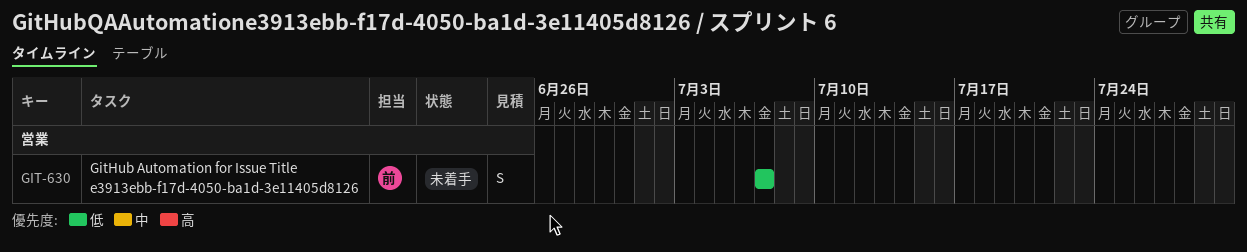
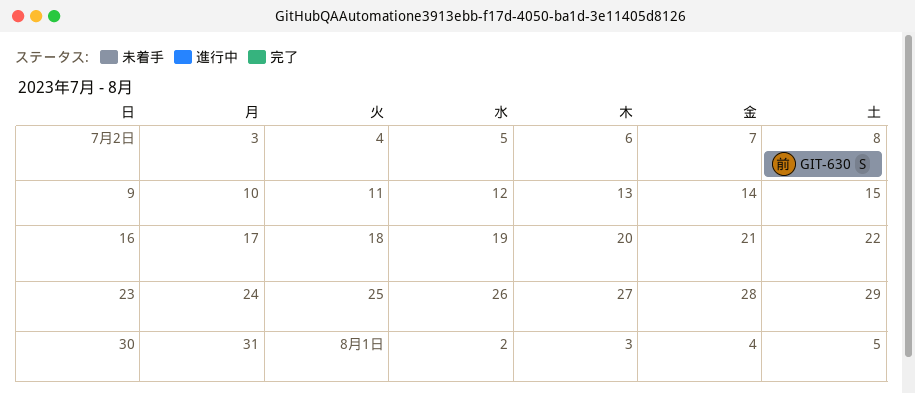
GIT-630, start: Jul 7 -> Jul 8
GIT-630, due: Jul 7 -> Jul 8

